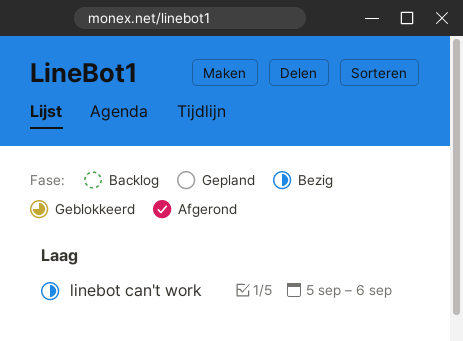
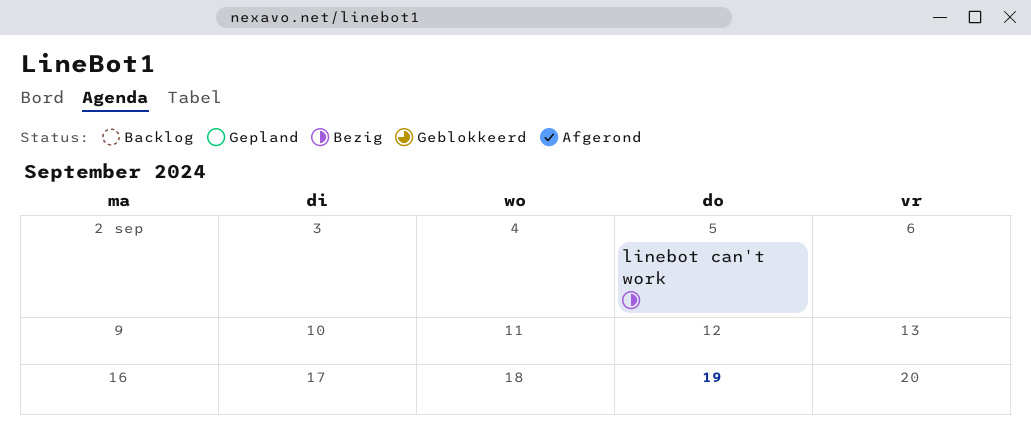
linebot can't work, due: Sep 6 -> Sep 5

